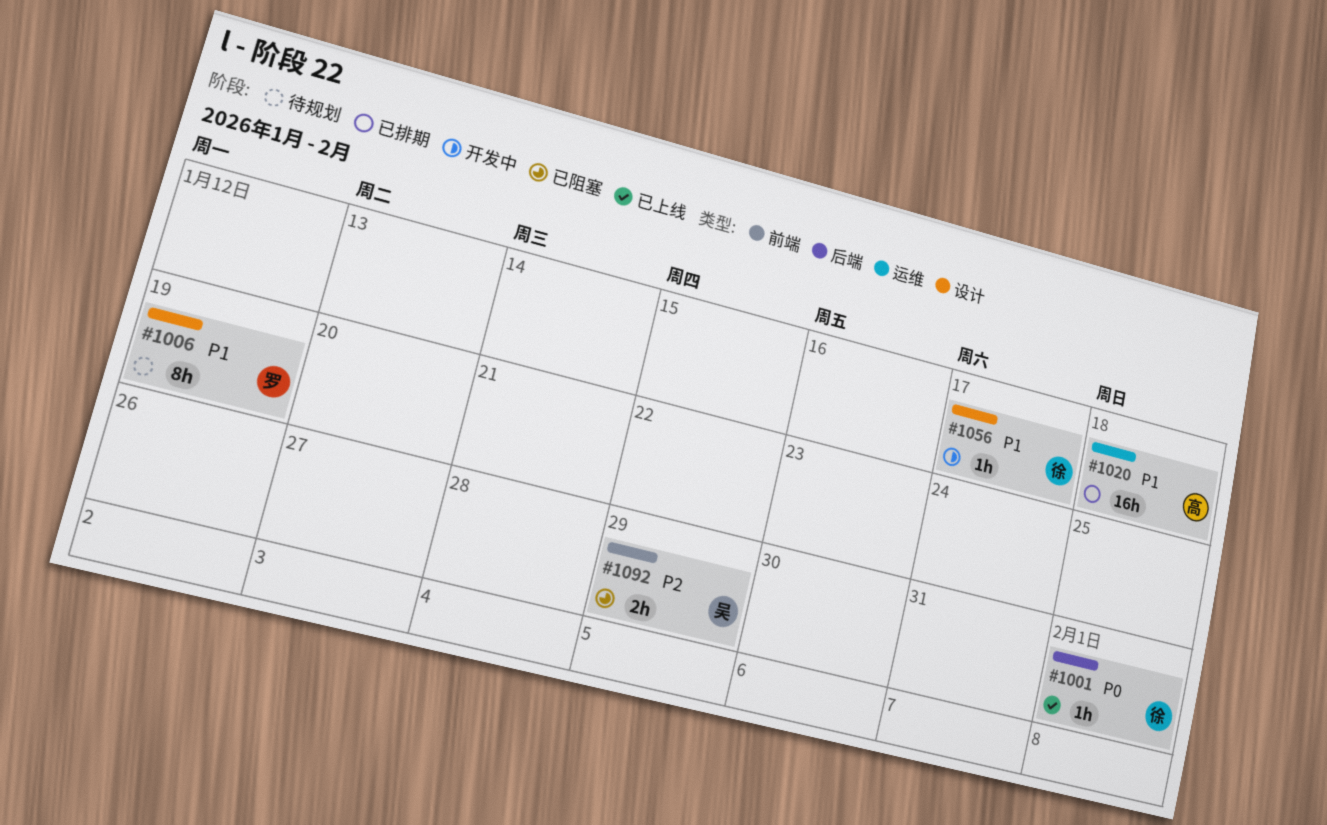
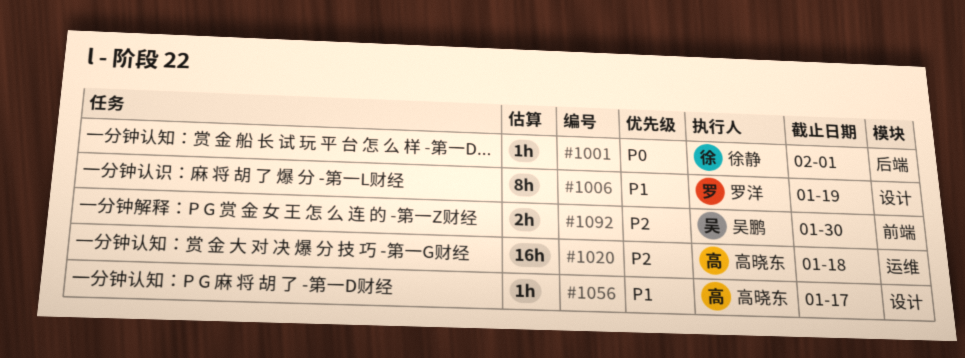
#1020, priority: P1 -> P2
#1056, owner: 徐静 -> 高晓东
#1092, due: Jan 29 -> Jan 30

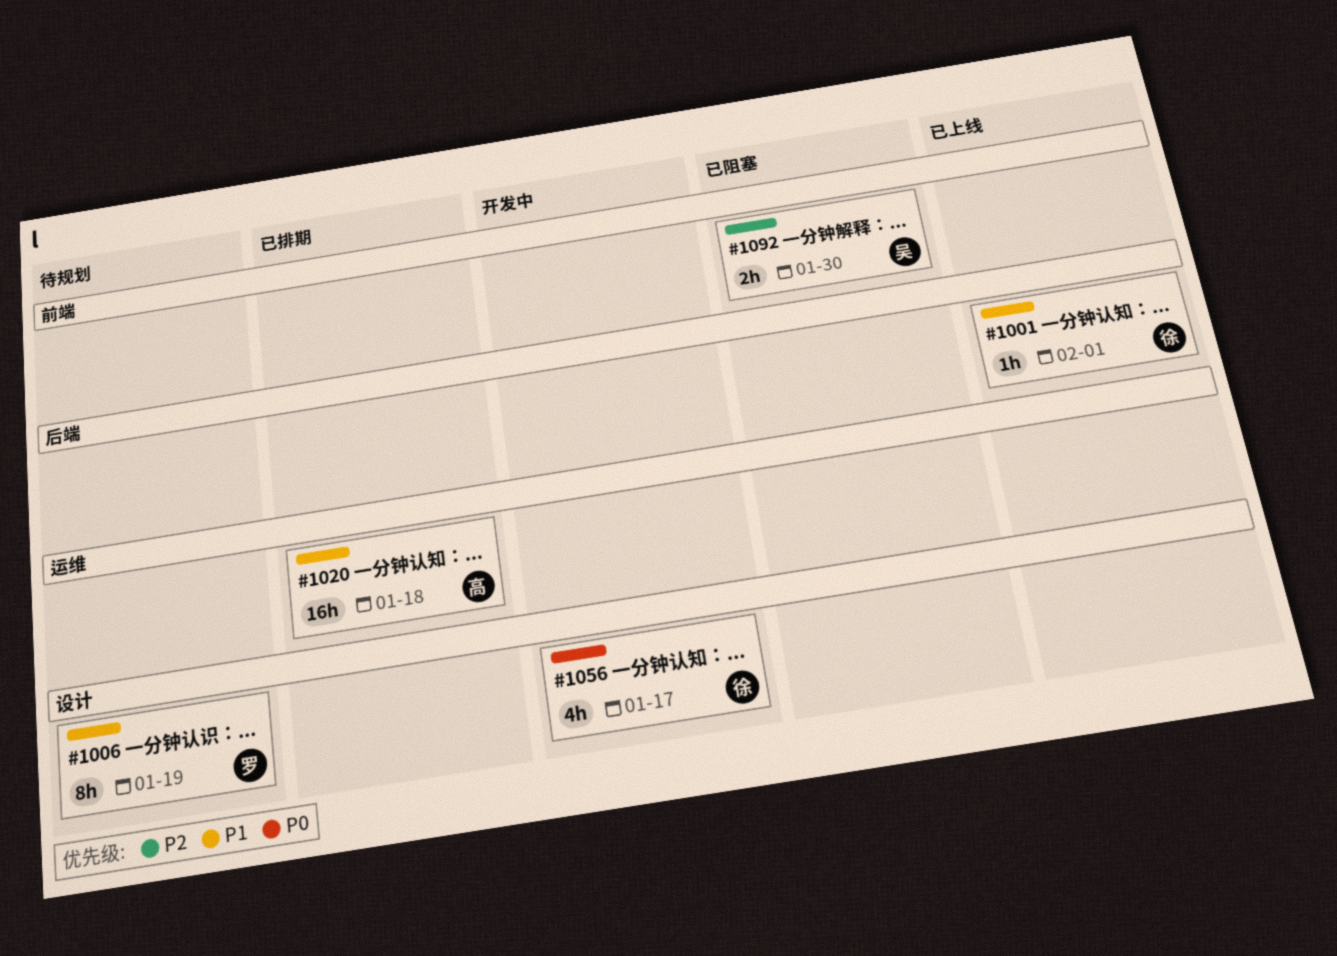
#1001, priority: P0 -> P1
#1020, priority: P2 -> P1
#1056, owner: 高晓东 -> 徐静
#1056, priority: P1 -> P0
#1056, estimate: 1h -> 4h

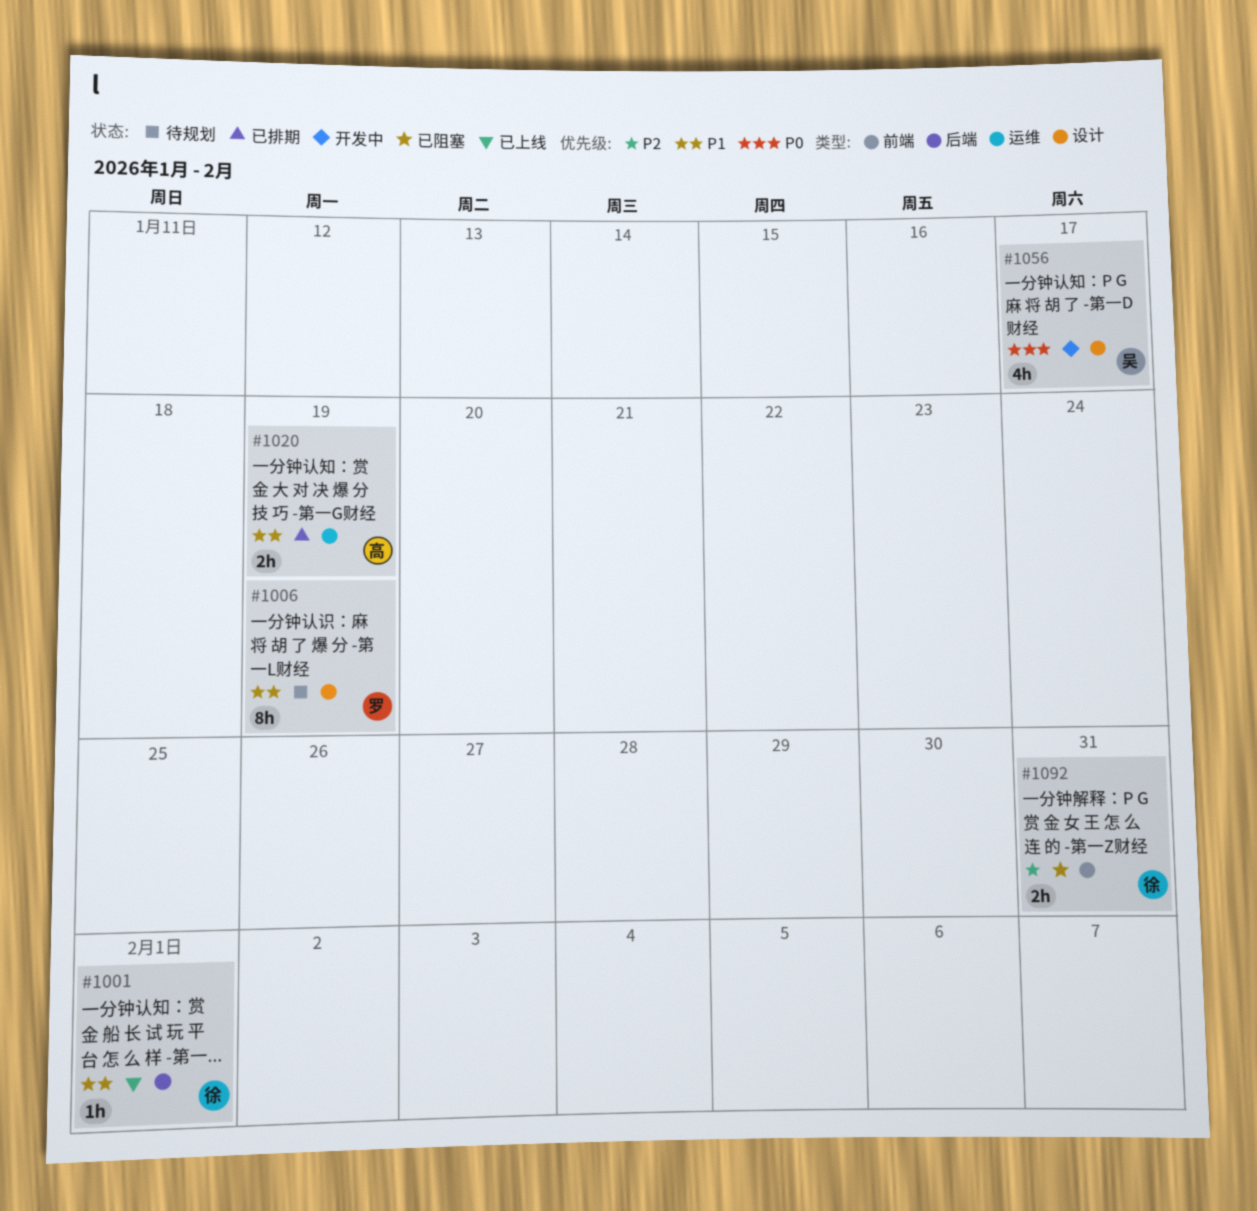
#1020, estimate: 16h -> 2h
#1020, due: Jan 18 -> Jan 19
#1056, owner: 徐 -> 吴
#1092, owner: 吴 -> 徐
#1092, due: Jan 30 -> Jan 31

